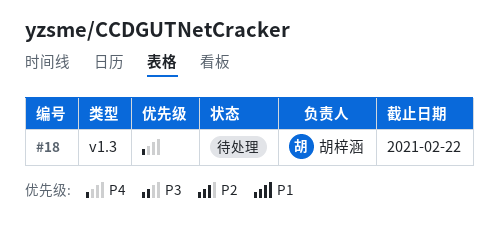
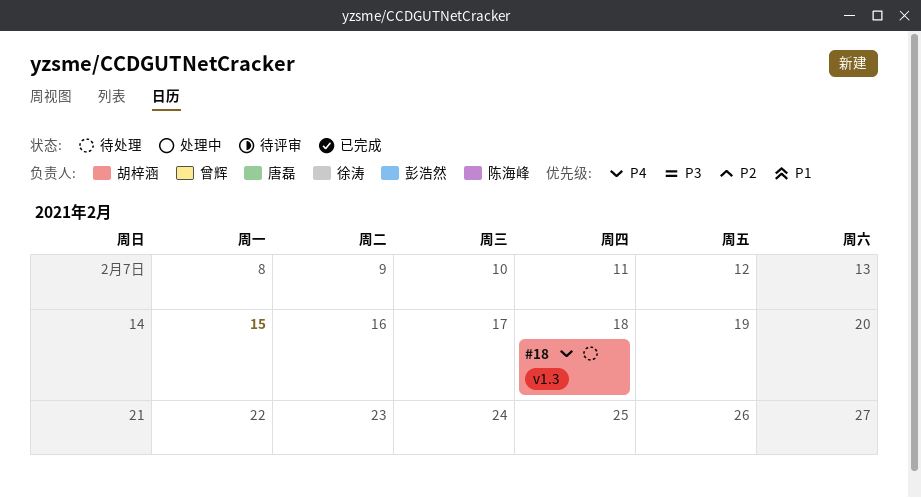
#18, due: Feb 22 -> Feb 18

